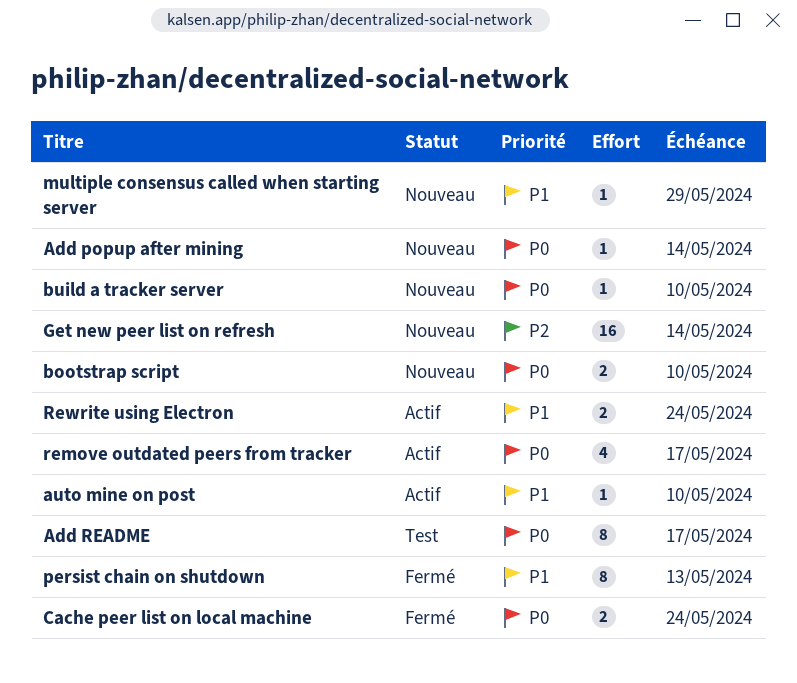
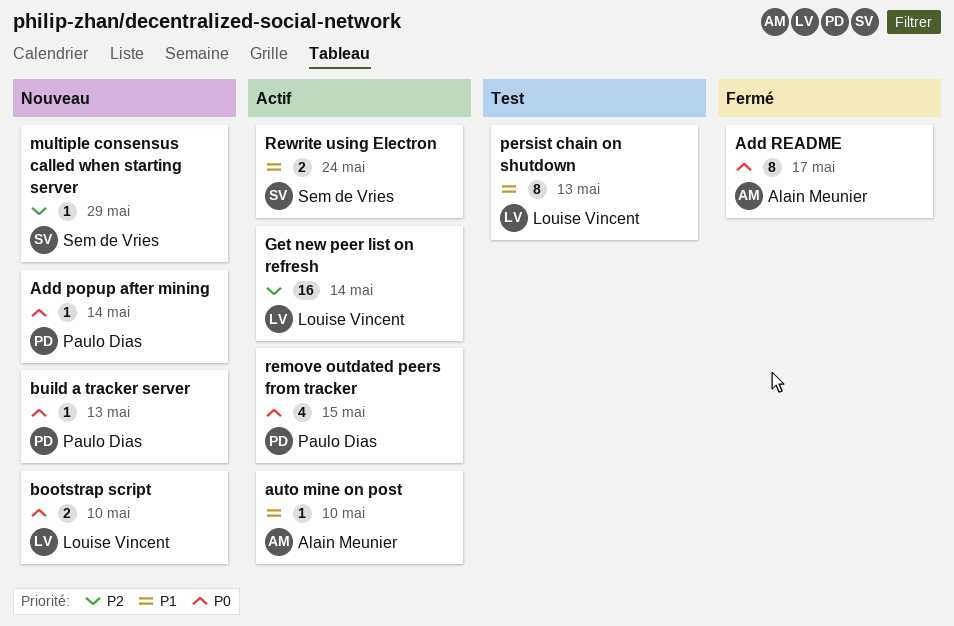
Add README, status: Test -> Fermé
build a tracker server, due: May 10 -> May 13
Cache peer list on local machine: present -> none
Get new peer list on refresh, status: Nouveau -> Actif
multiple consensus called when starting server, priority: P1 -> P2
persist chain on shutdown, status: Fermé -> Test
remove outdated peers from tracker, due: May 17 -> May 15

